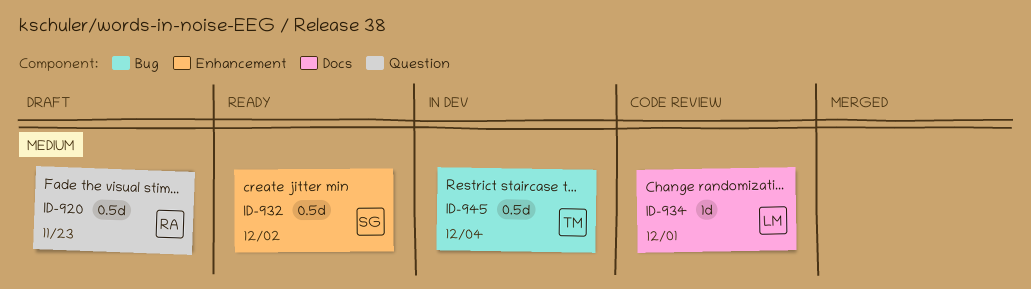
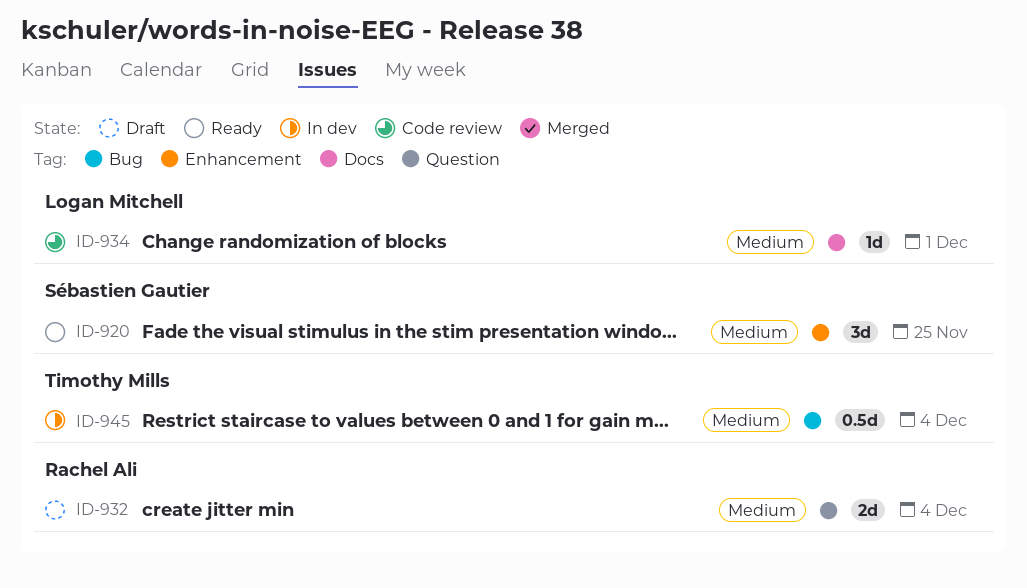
ID-920, status: Draft -> Ready
ID-920, owner: Rachel Ali -> Sébastien Gautier
ID-920, label: Question -> Enhancement
ID-920, estimate: 0.5d -> 3d
ID-920, due: Nov 23 -> Nov 25
ID-932, status: Ready -> Draft
ID-932, owner: Sébastien Gautier -> Rachel Ali
ID-932, label: Enhancement -> Question
ID-932, estimate: 0.5d -> 2d
ID-932, due: Dec 2 -> Dec 4

